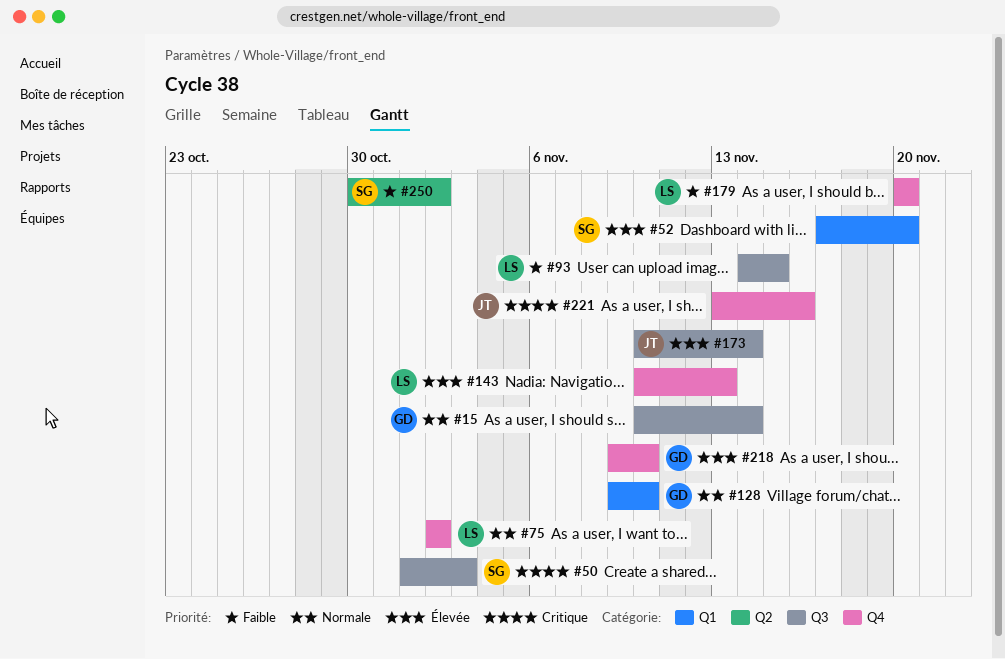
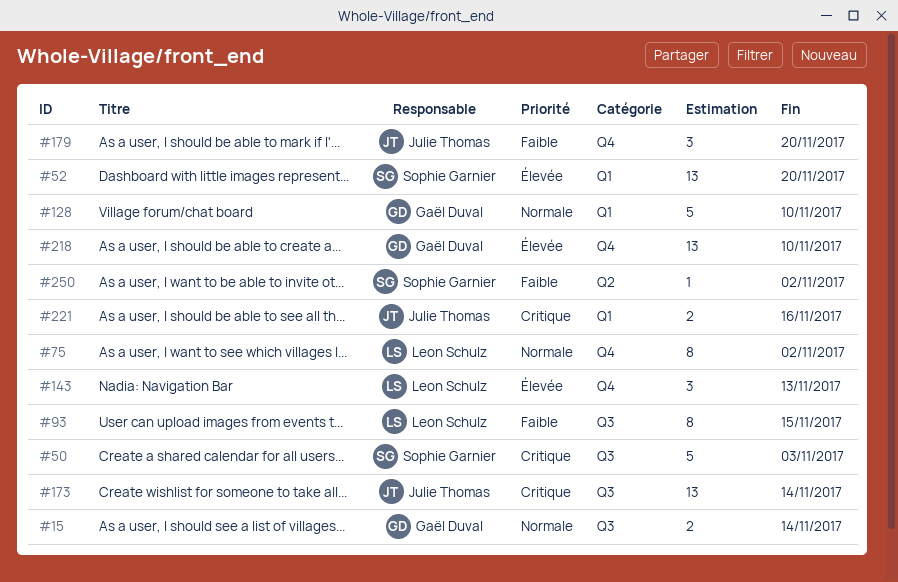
#173, priority: Élevée -> Critique
#179, owner: Leon Schulz -> Julie Thomas
#221, label: Q4 -> Q1

